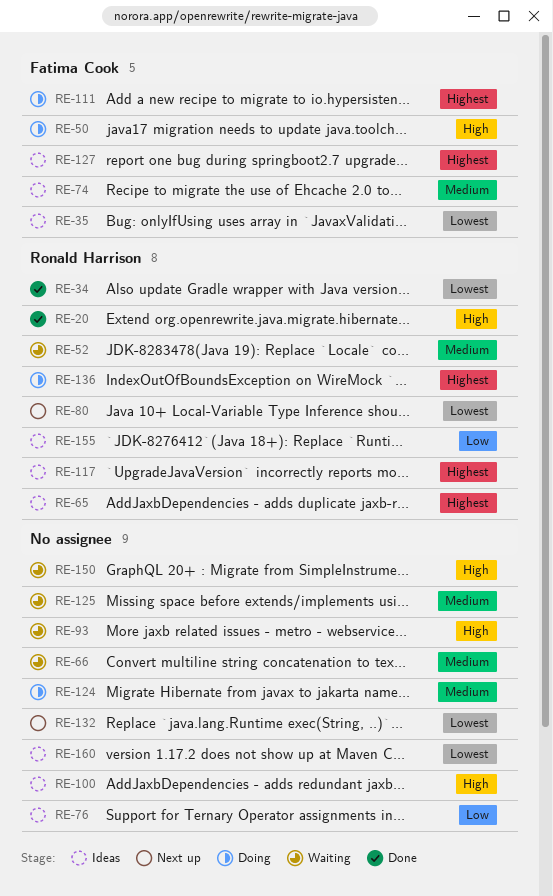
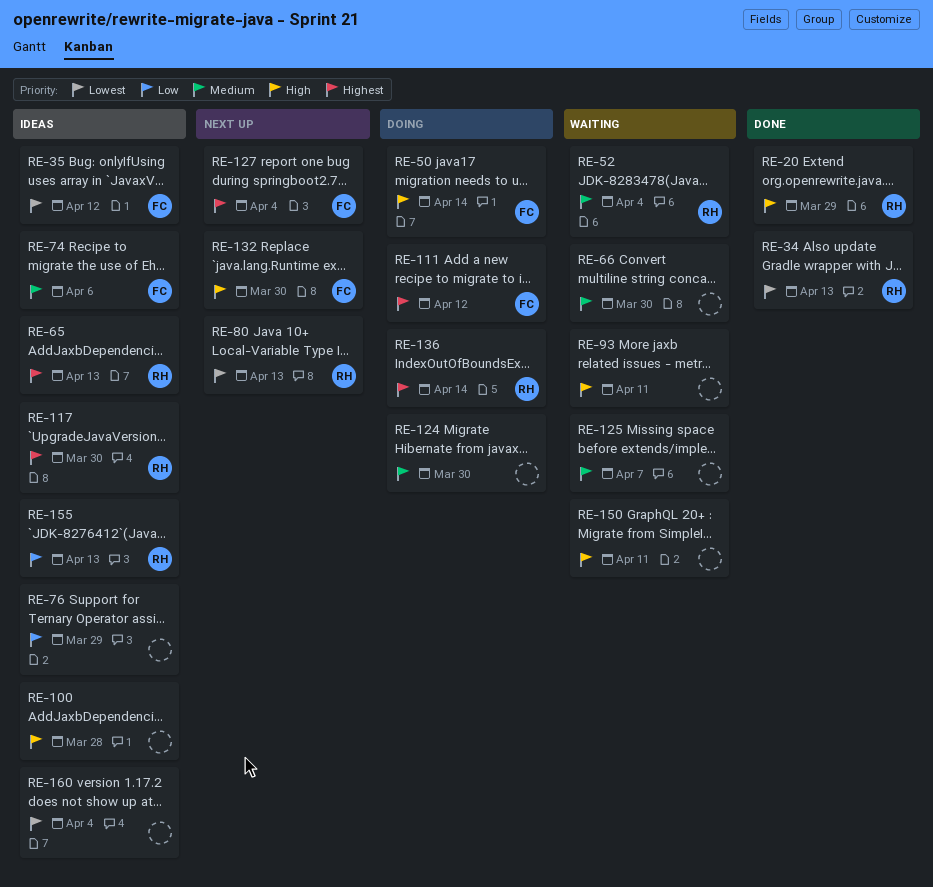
RE-127, status: Ideas -> Next up
RE-132, owner: none -> Fatima Cook
RE-132, priority: Lowest -> High

